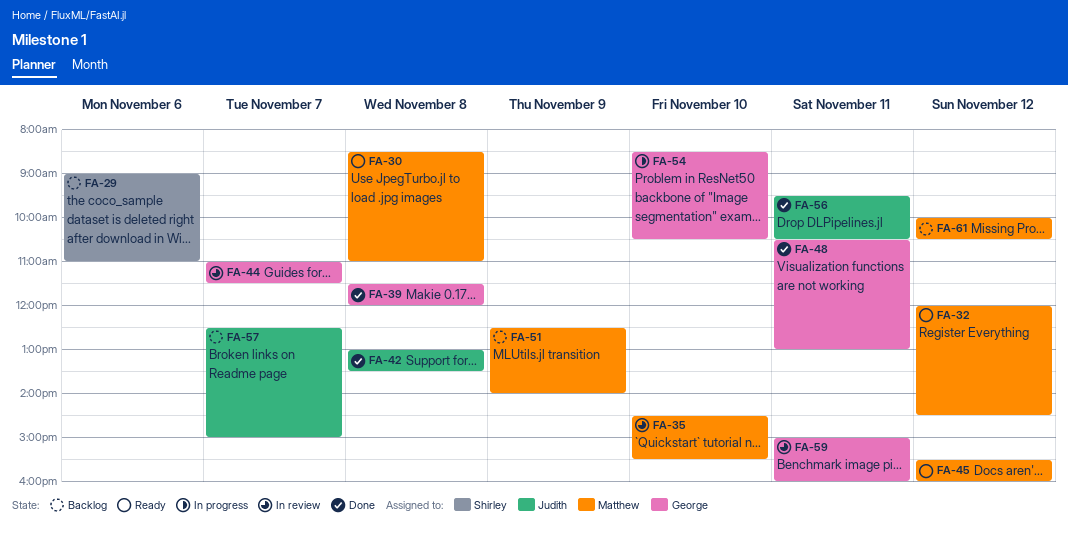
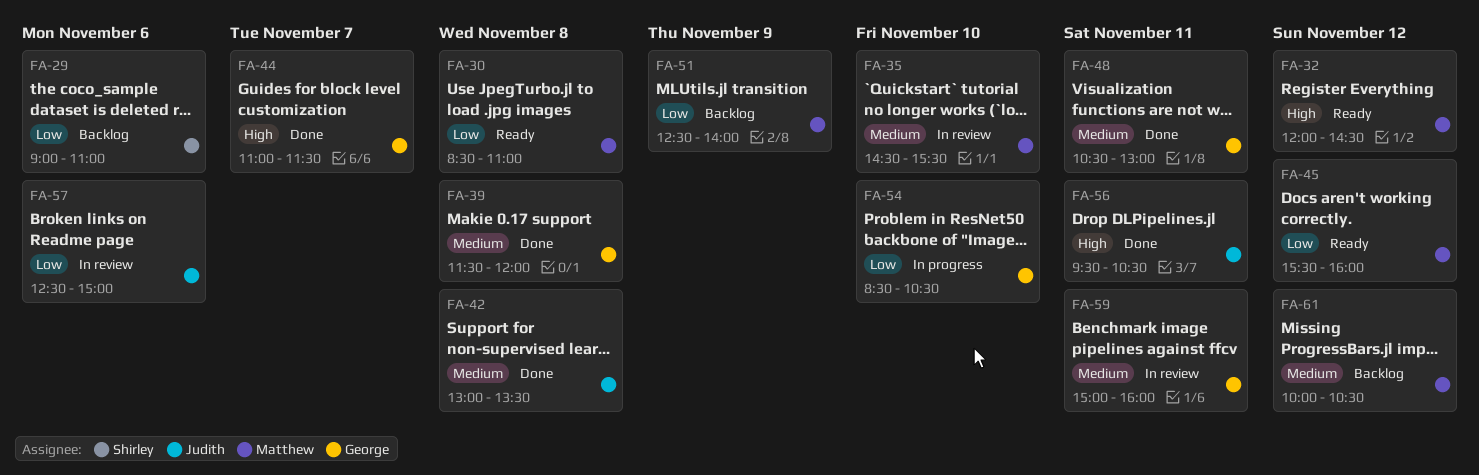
FA-44, status: In review -> Done
FA-57, status: Backlog -> In review
FA-57, day: Nov 7 -> Nov 6

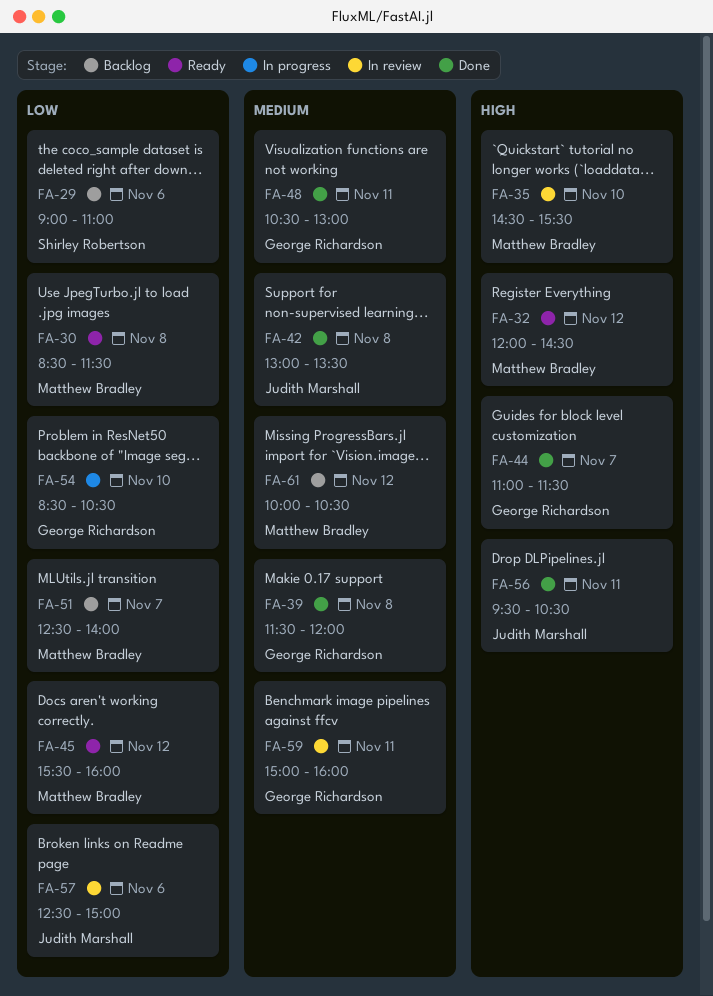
FA-30, ends: 11:00 -> 11:30
FA-35, priority: Medium -> High
FA-51, day: Nov 9 -> Nov 7

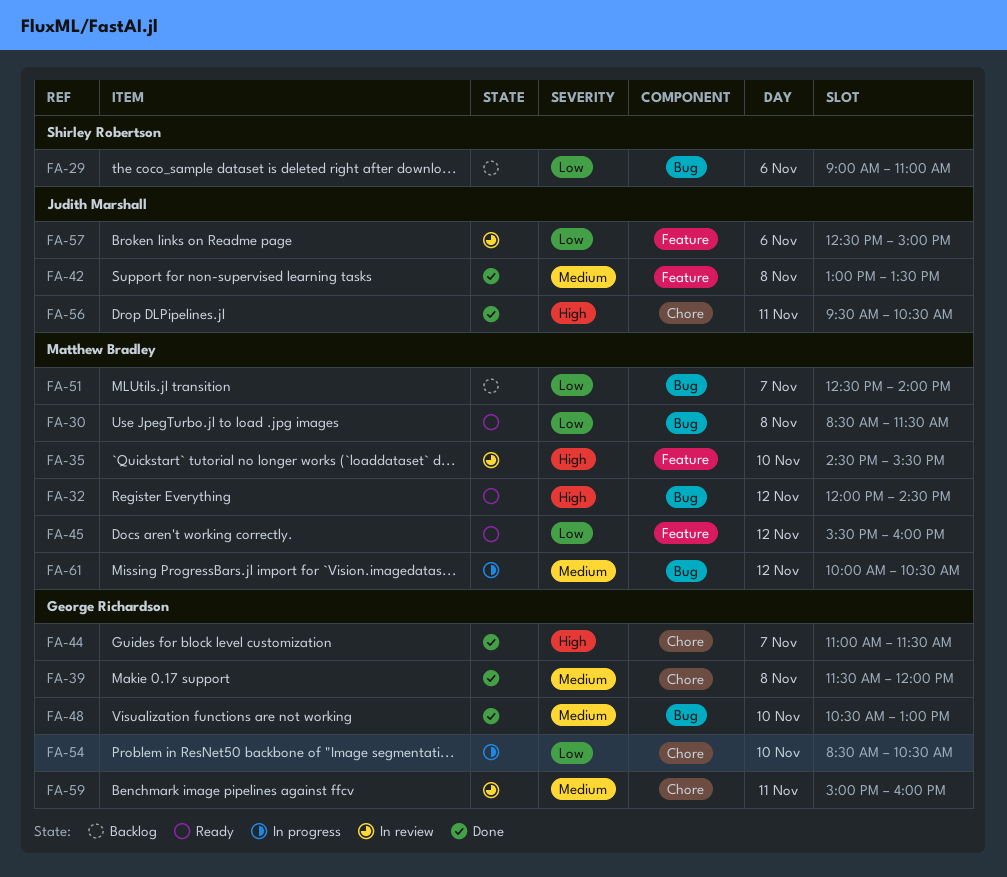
FA-48, day: Nov 11 -> Nov 10
FA-61, status: Backlog -> In progress

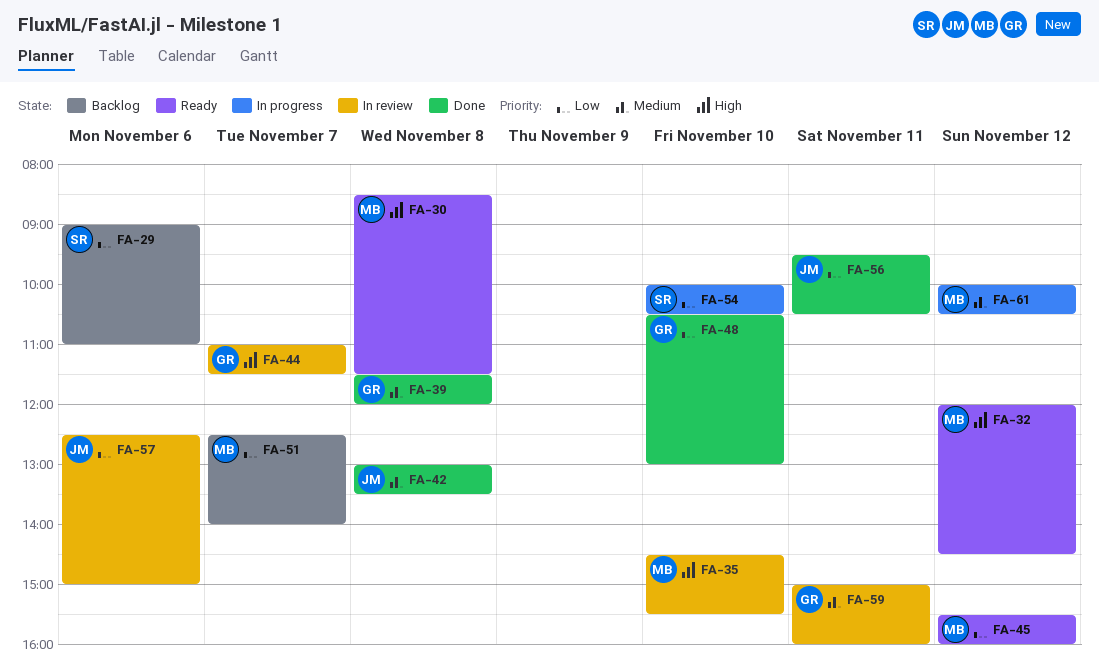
FA-30, priority: Low -> High
FA-44, status: Done -> In review
FA-48, priority: Medium -> Low
FA-54, owner: George Richardson -> Shirley Robertson
FA-54, begins: 08:30 -> 10:00
FA-56, priority: High -> Low

